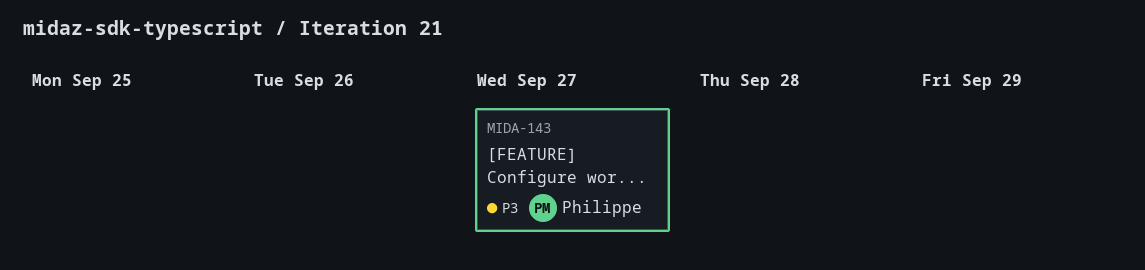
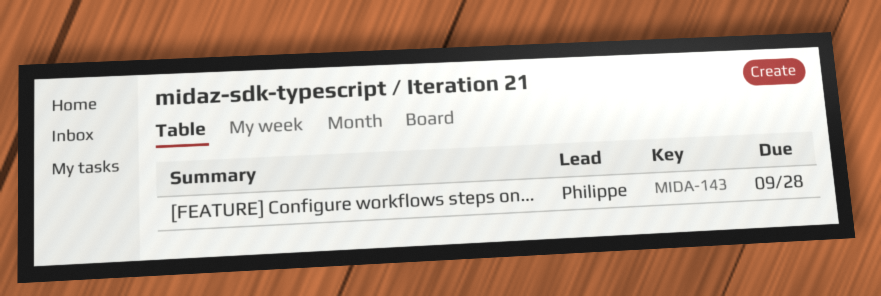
MIDA-143, due: Sep 27 -> Sep 28

